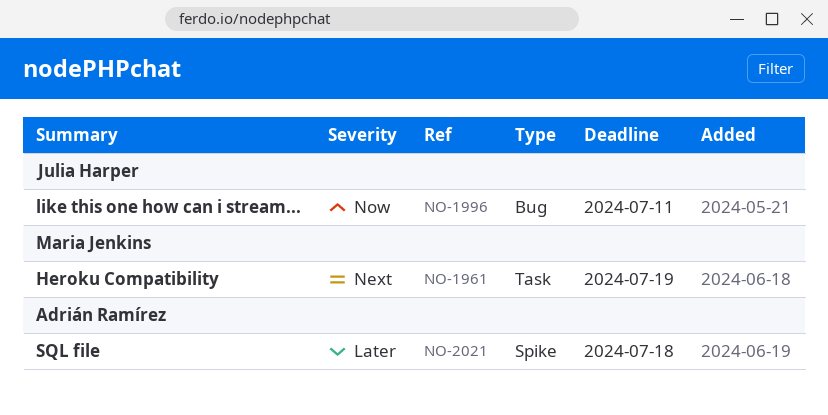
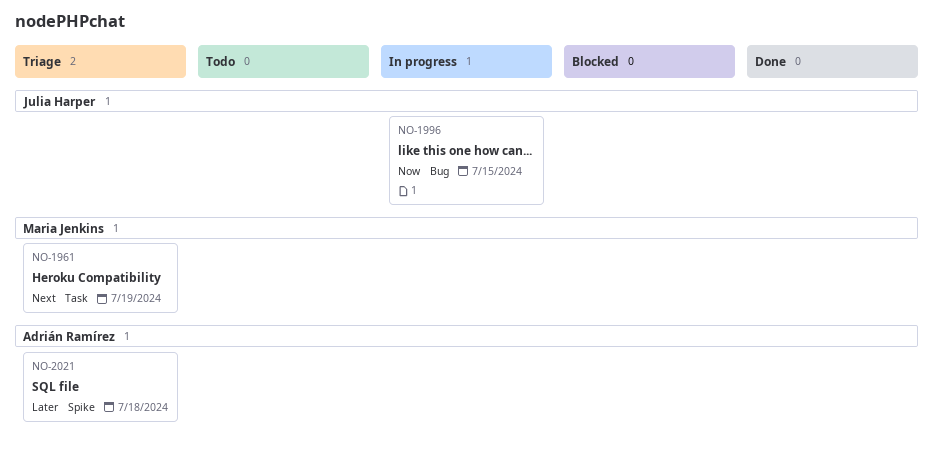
NO-1996, due: Jul 11 -> Jul 15

